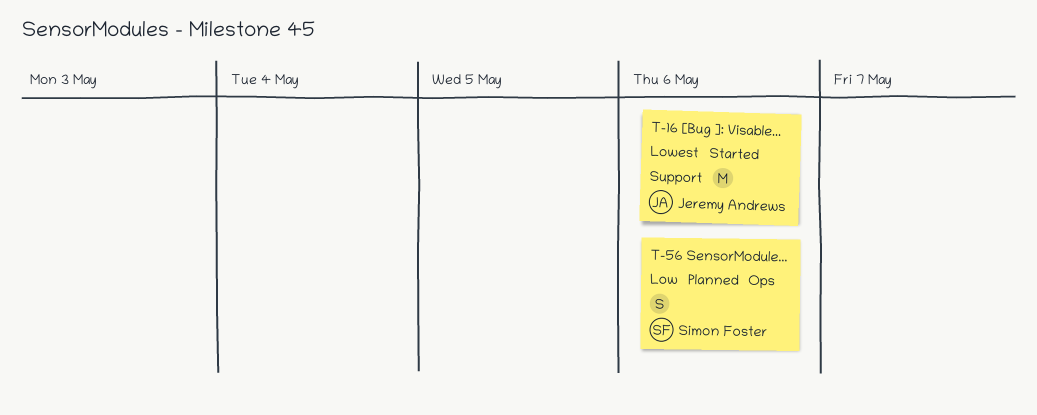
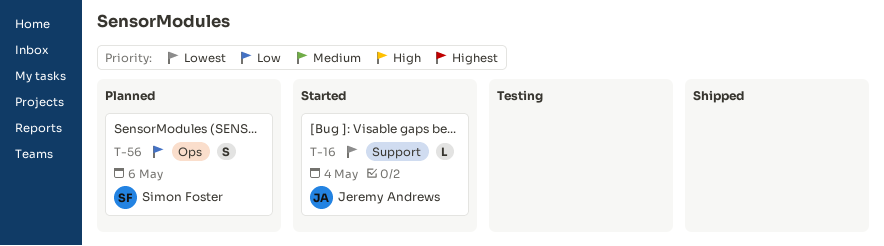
T-16, estimate: M -> L
T-16, due: May 6 -> May 4

